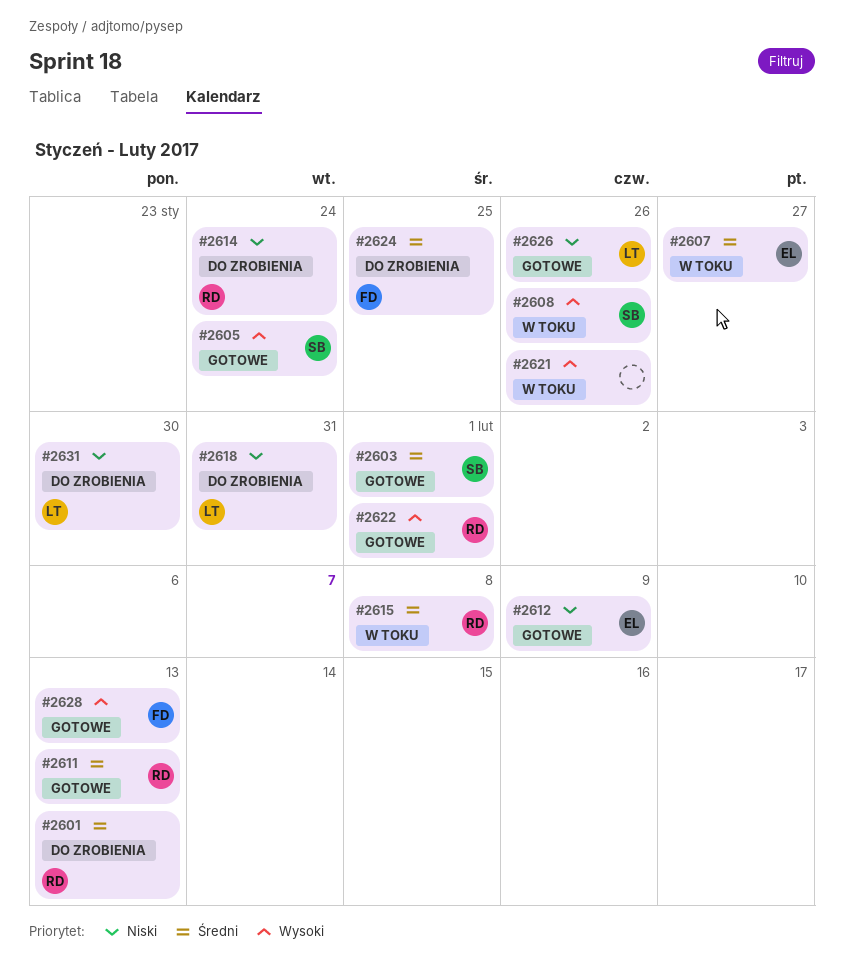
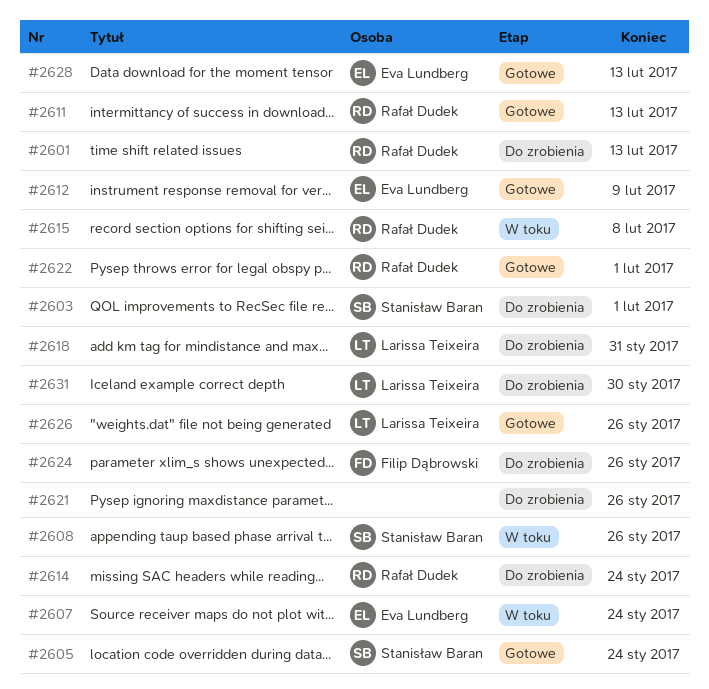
#2603, status: Gotowe -> Do zrobienia
#2607, due: Jan 27 -> Jan 24
#2621, status: W toku -> Do zrobienia
#2624, due: Jan 25 -> Jan 26
#2628, owner: Filip Dąbrowski -> Eva Lundberg

